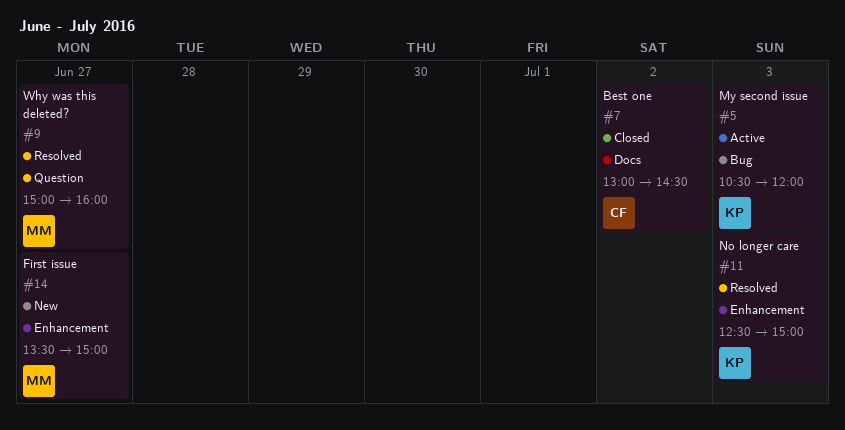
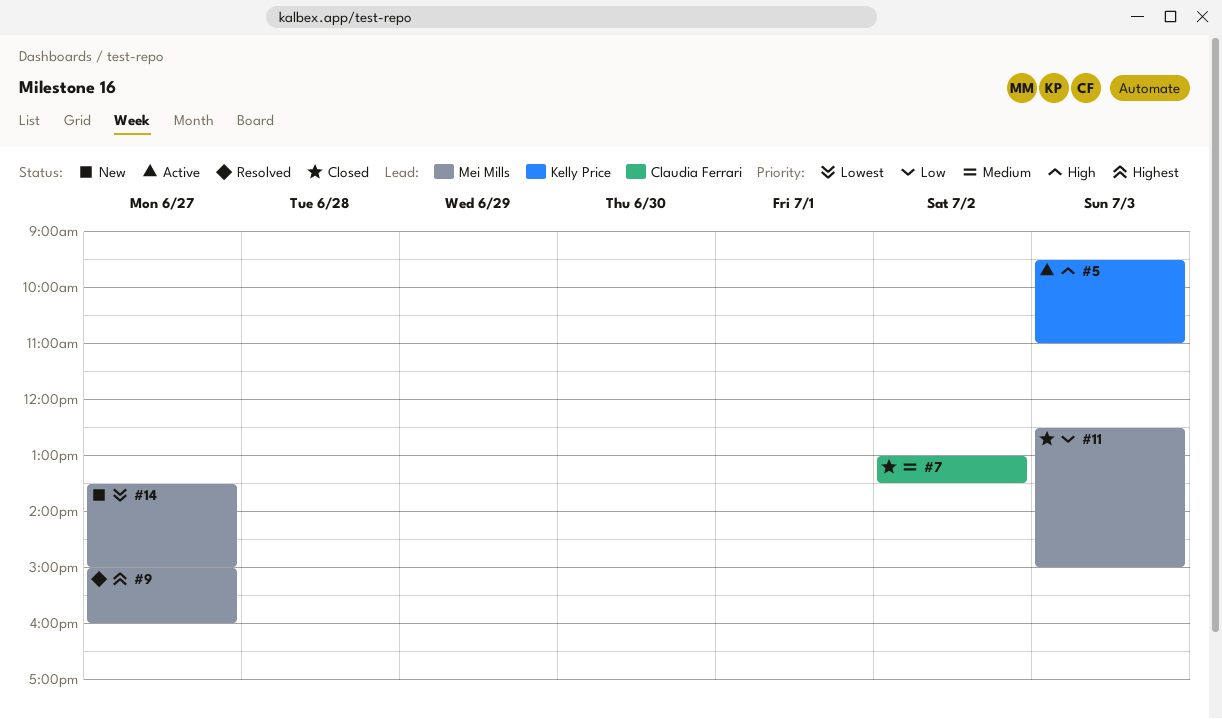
#5, begins: 10:30 -> 09:30
#5, ends: 12:00 -> 11:00
#7, ends: 14:30 -> 13:30
#11, status: Resolved -> Closed
#11, owner: Kelly Price -> Mei Mills

